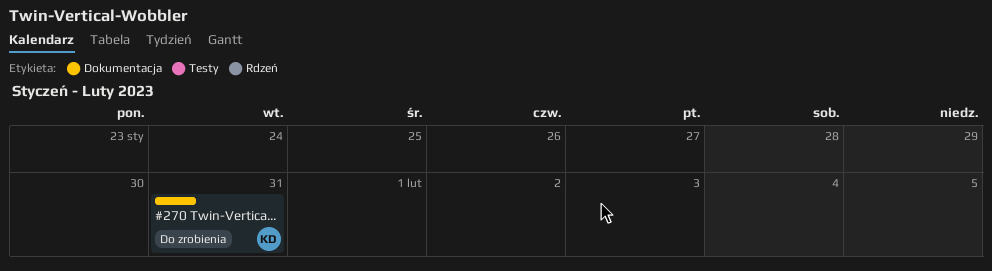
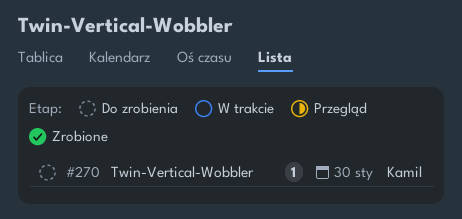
#270, due: Jan 31 -> Jan 30

